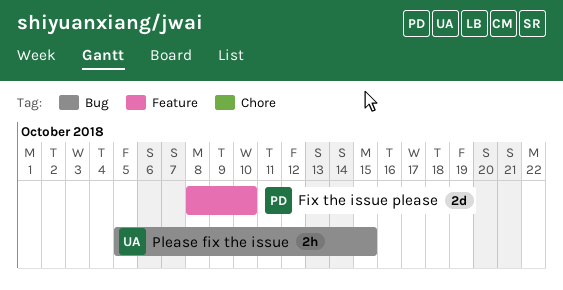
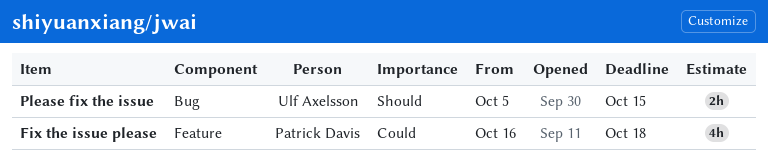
Fix the issue please, estimate: 2d -> 4h
Fix the issue please, start: Oct 8 -> Oct 16
Fix the issue please, due: Oct 10 -> Oct 18

